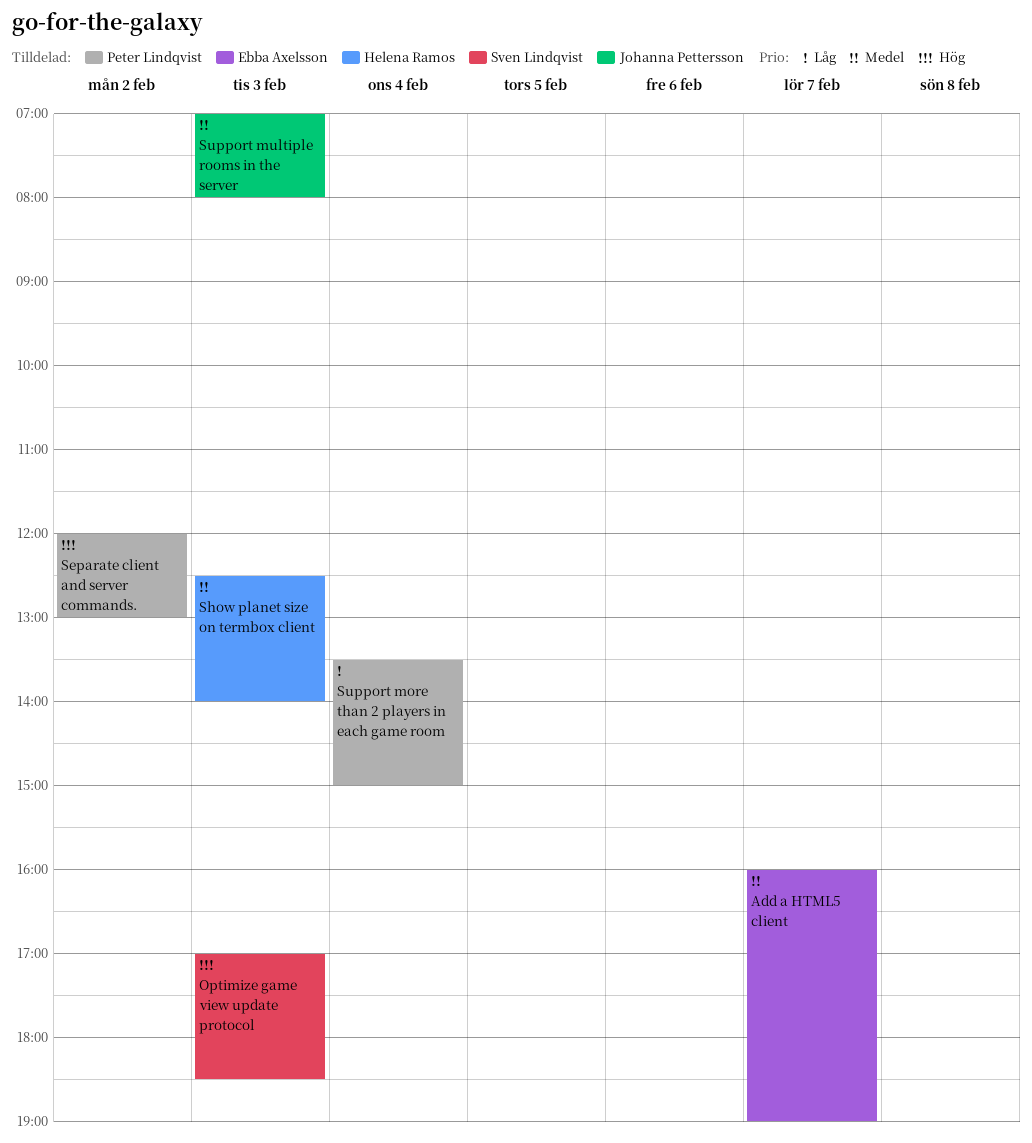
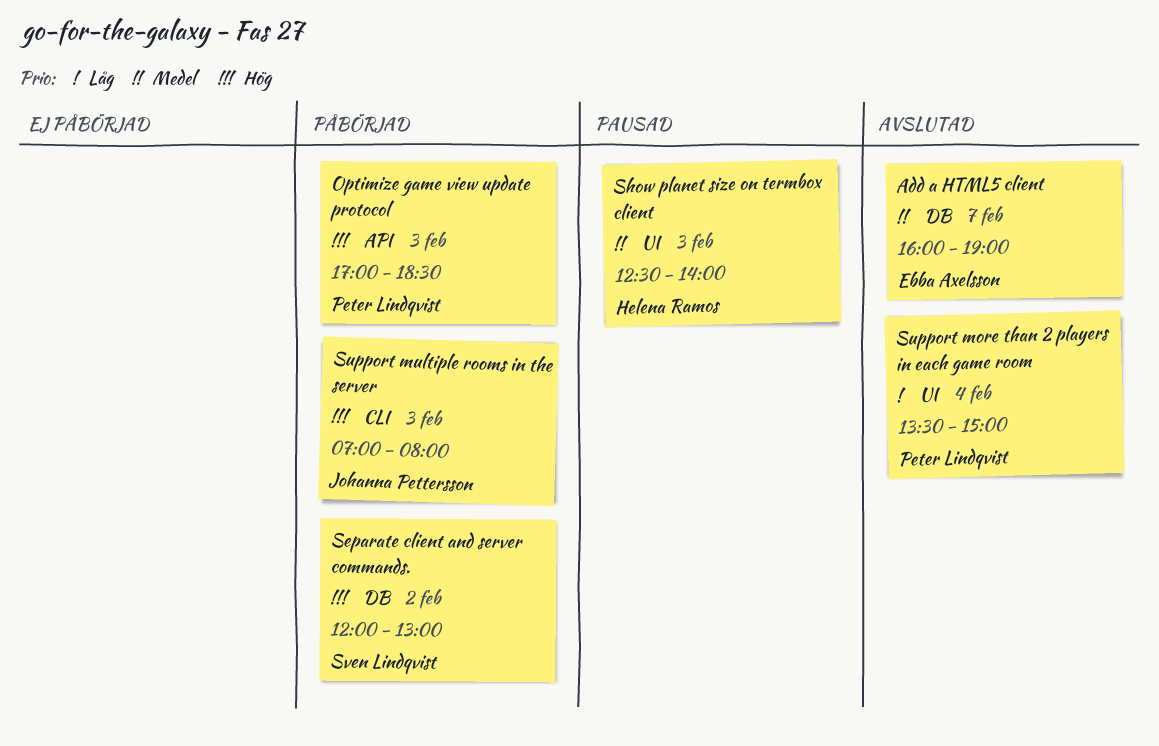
Optimize game view update protocol, owner: Sven Lindqvist -> Peter Lindqvist
Separate client and server commands., owner: Peter Lindqvist -> Sven Lindqvist
Support multiple rooms in the server, priority: Medel -> Hög

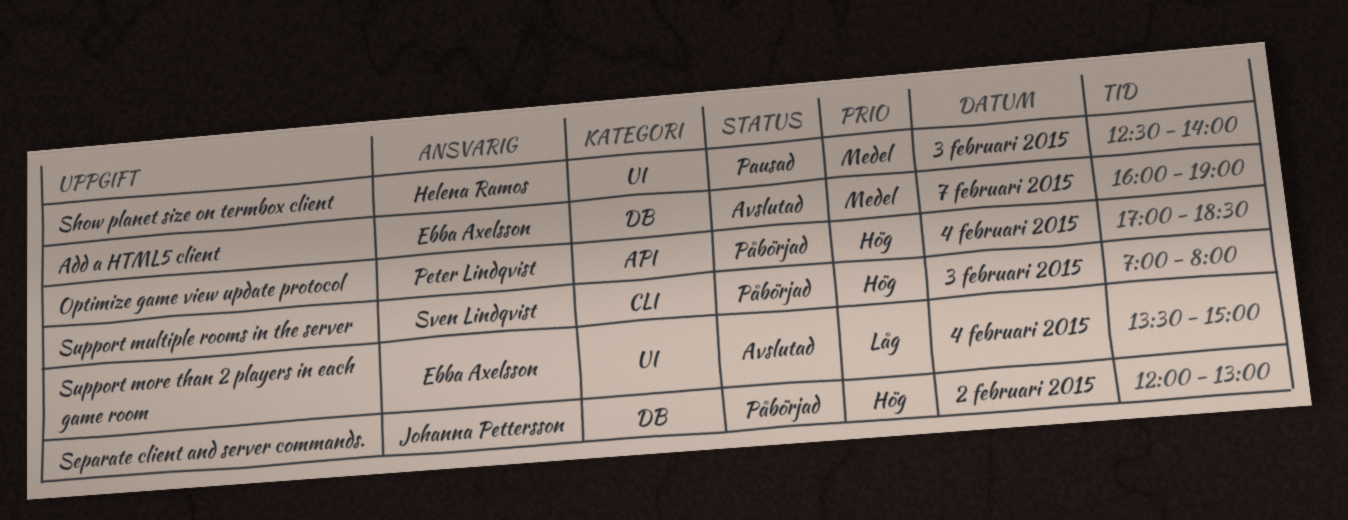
Optimize game view update protocol, day: Feb 3 -> Feb 4
Separate client and server commands., owner: Sven Lindqvist -> Johanna Pettersson
Support more than 2 players in each game room, owner: Peter Lindqvist -> Ebba Axelsson
Support multiple rooms in the server, owner: Johanna Pettersson -> Sven Lindqvist

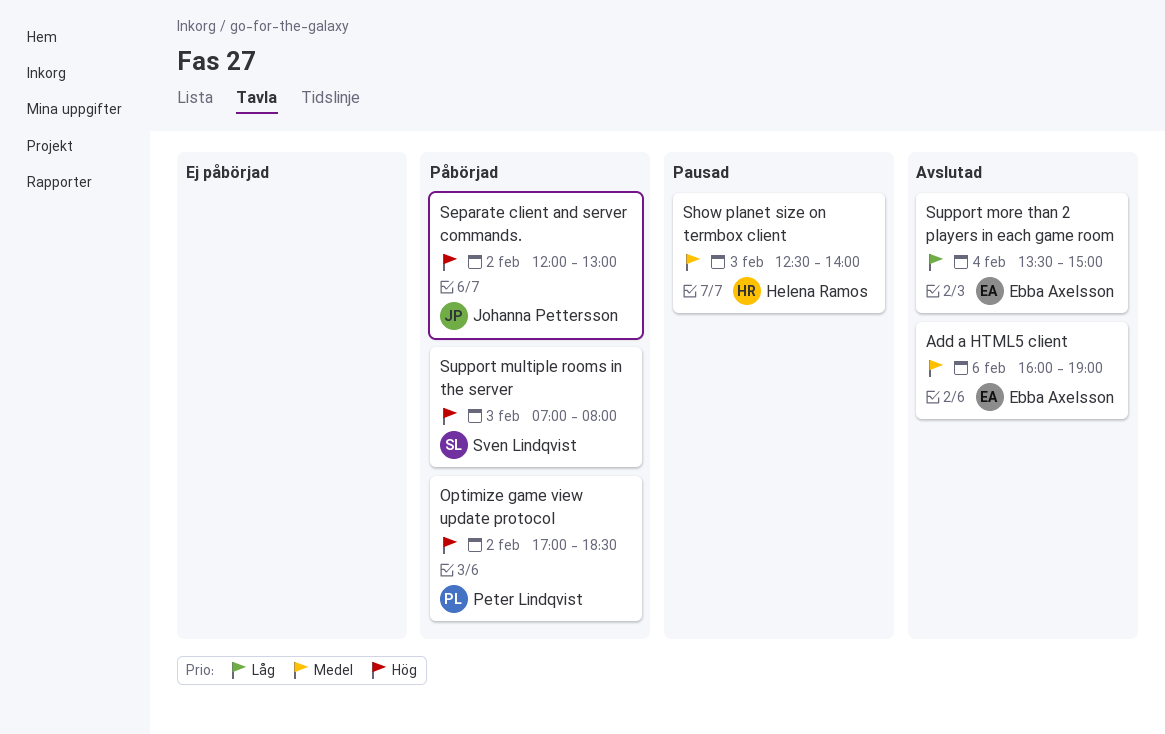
Add a HTML5 client, day: Feb 7 -> Feb 6
Optimize game view update protocol, day: Feb 4 -> Feb 2

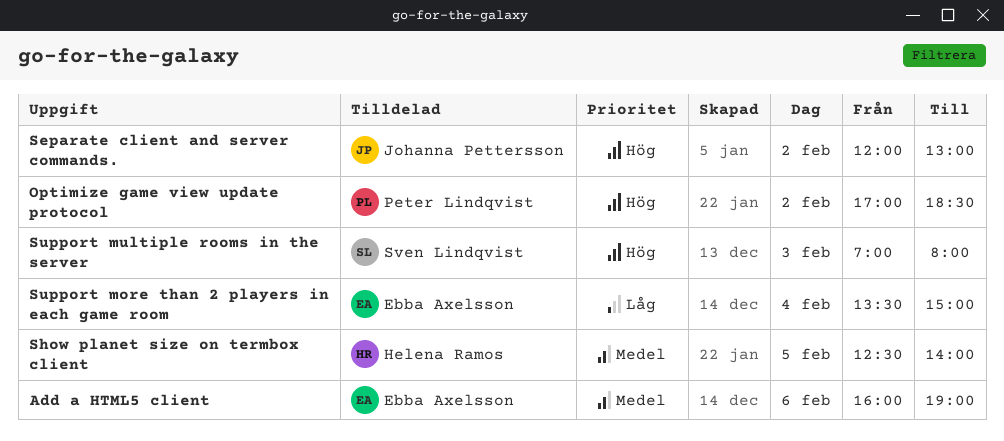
Show planet size on termbox client, day: Feb 3 -> Feb 5

